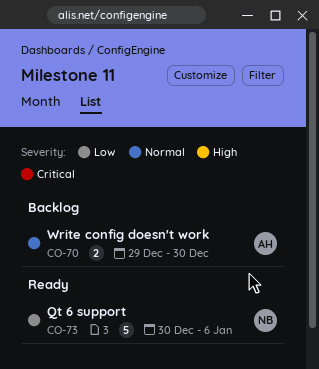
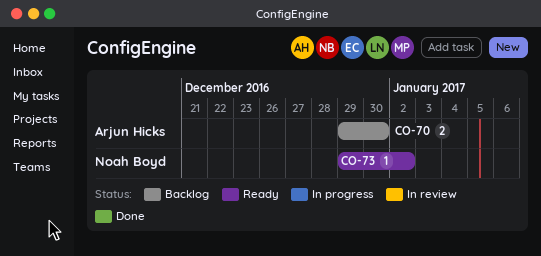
CO-73, estimate: 5 -> 1
CO-73, start: Dec 30 -> Dec 29
CO-73, due: Jan 6 -> Jan 2

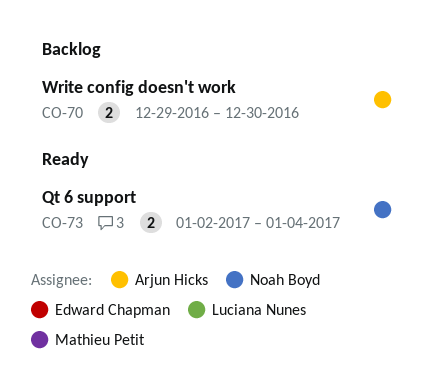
CO-73, estimate: 1 -> 2
CO-73, start: Dec 29 -> Jan 2
CO-73, due: Jan 2 -> Jan 4

